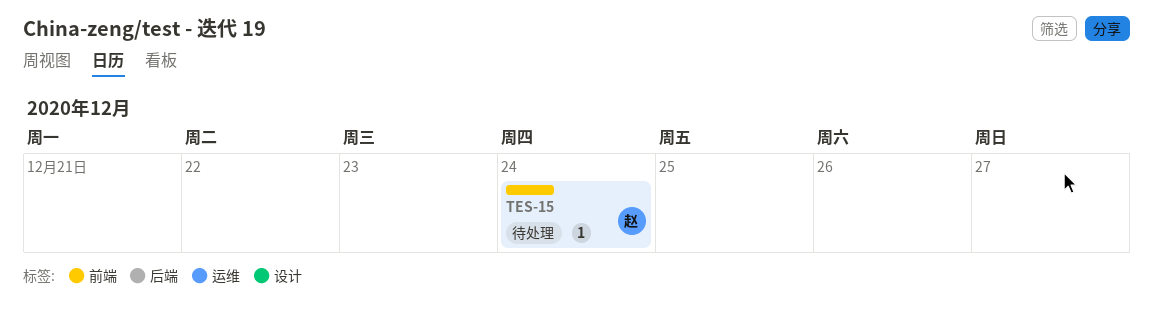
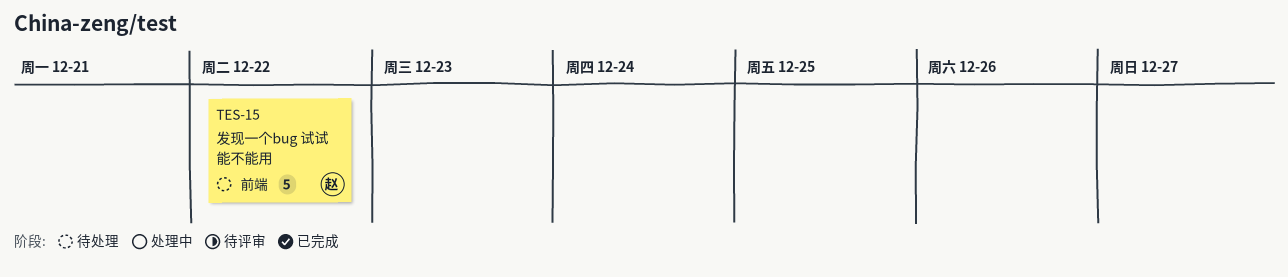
TES-15, estimate: 1 -> 5
TES-15, due: Dec 24 -> Dec 22

